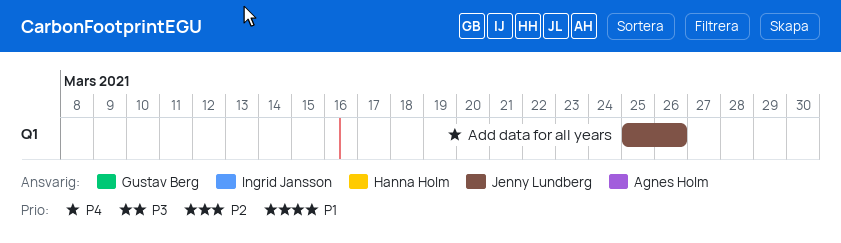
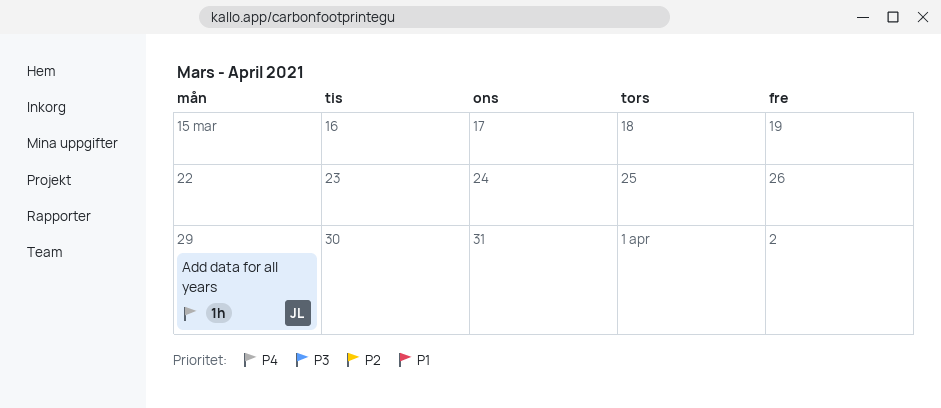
Add data for all years, due: Mar 26 -> Mar 29

